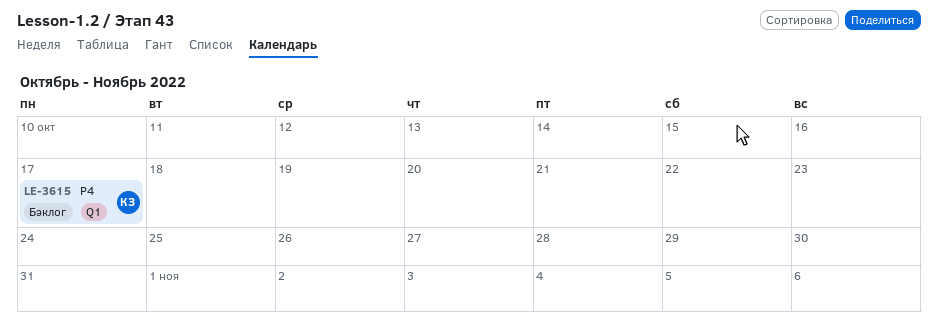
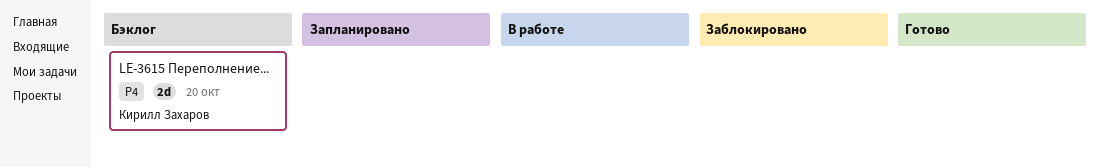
LE-3615, due: Oct 17 -> Oct 20

